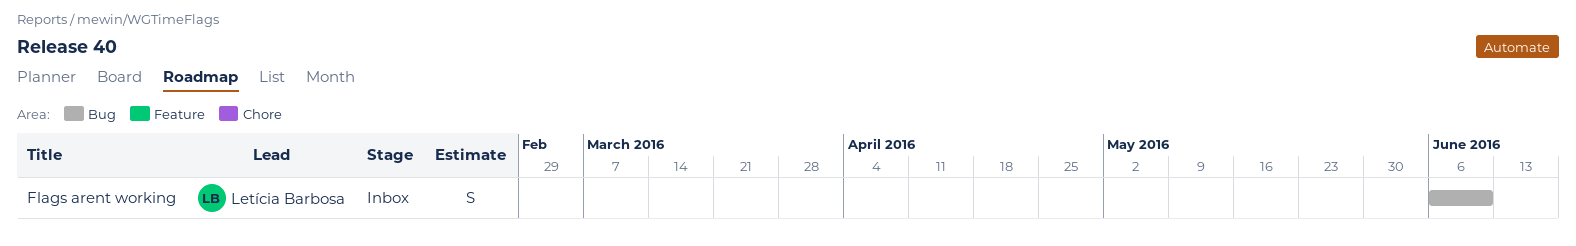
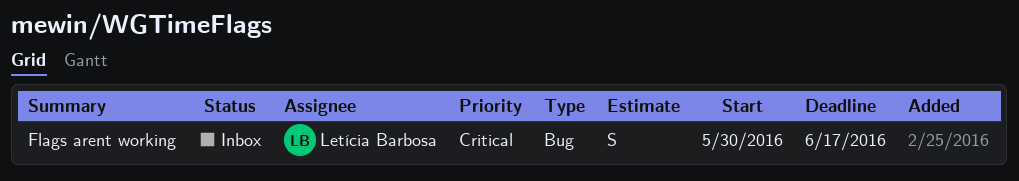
Flags arent working, start: Jun 6 -> May 30
Flags arent working, due: Jun 10 -> Jun 17

